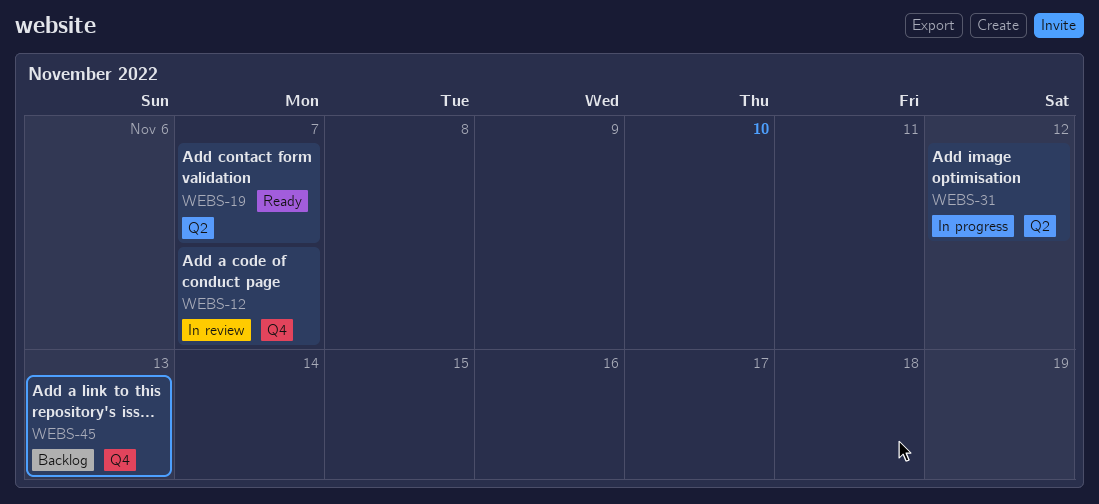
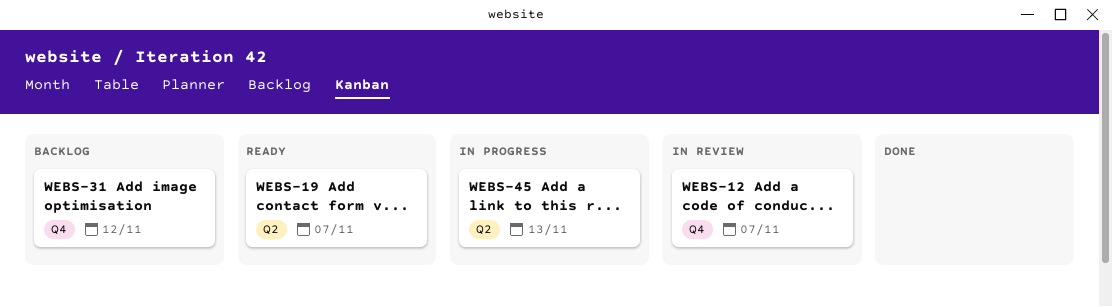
WEBS-31, status: In progress -> Backlog
WEBS-31, label: Q2 -> Q4
WEBS-45, status: Backlog -> In progress
WEBS-45, label: Q4 -> Q2

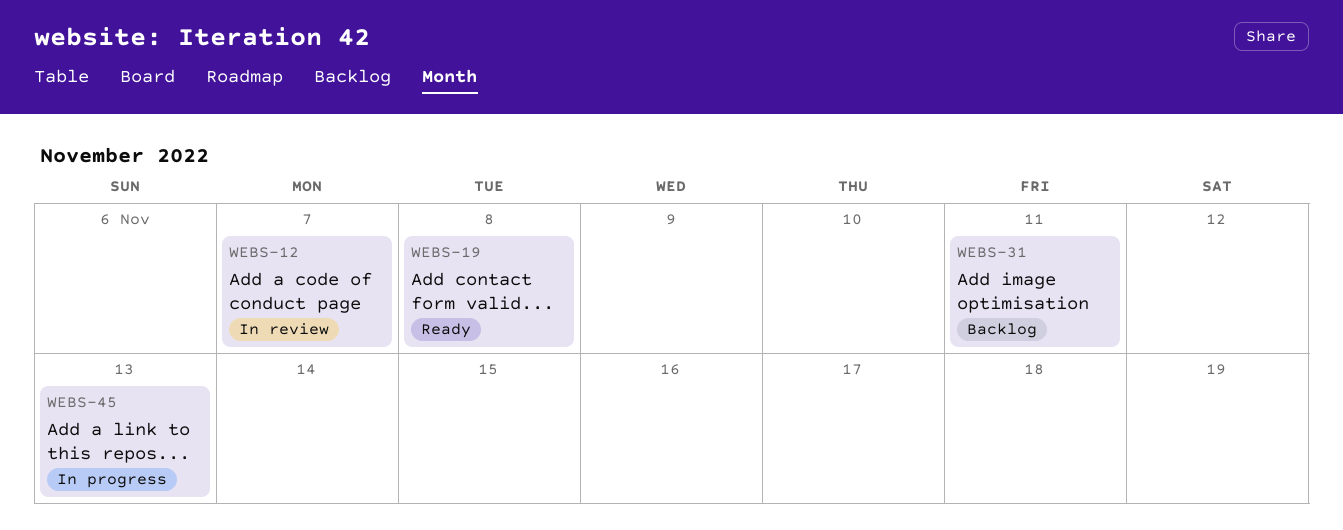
WEBS-19, due: Nov 7 -> Nov 8
WEBS-31, due: Nov 12 -> Nov 11

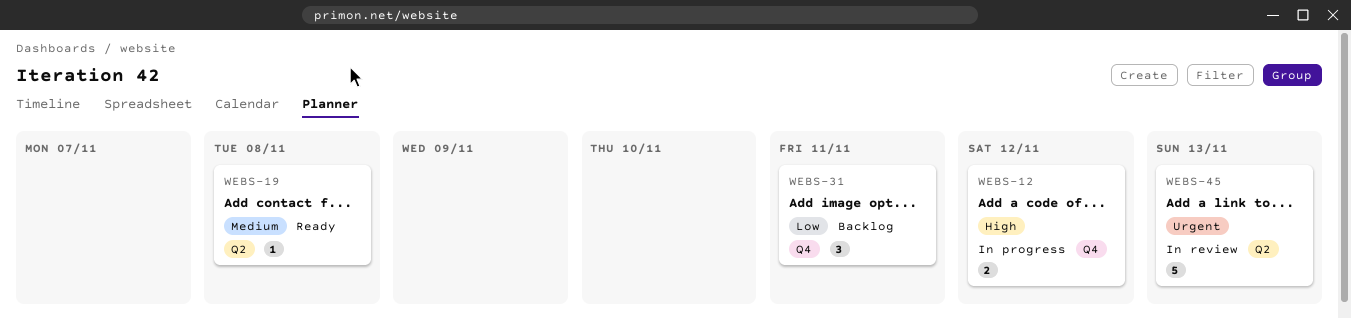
WEBS-12, status: In review -> In progress
WEBS-12, due: Nov 7 -> Nov 12
WEBS-45, status: In progress -> In review

